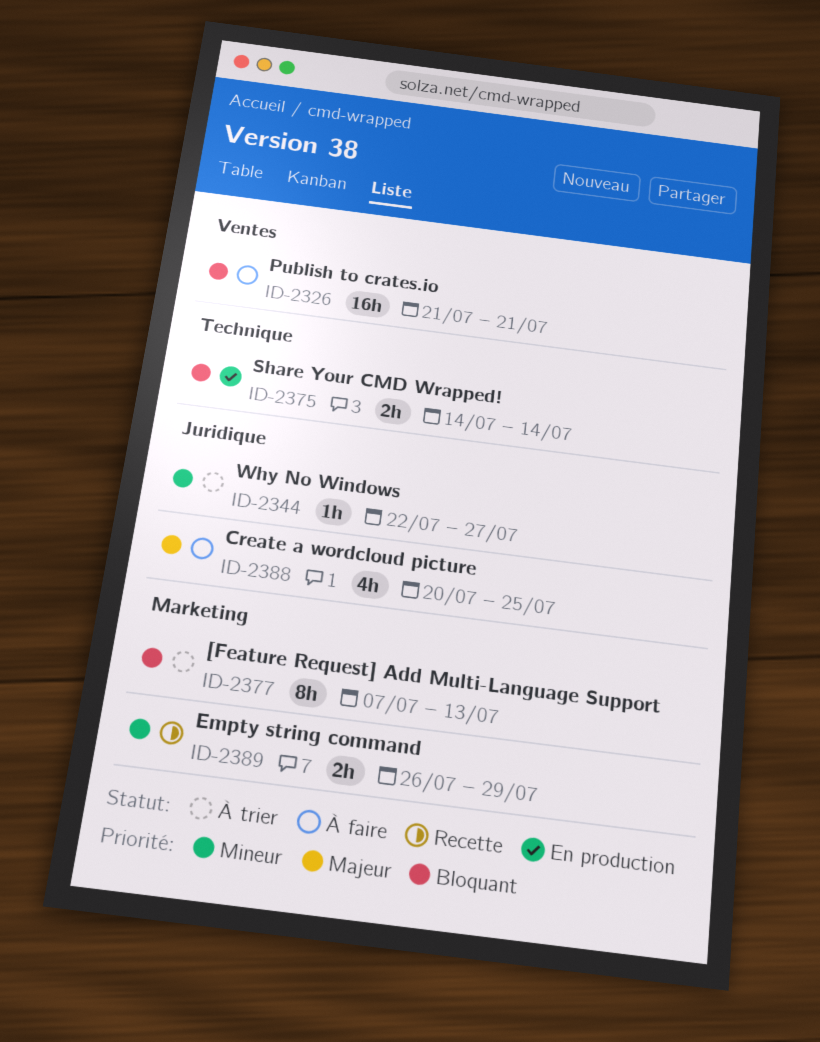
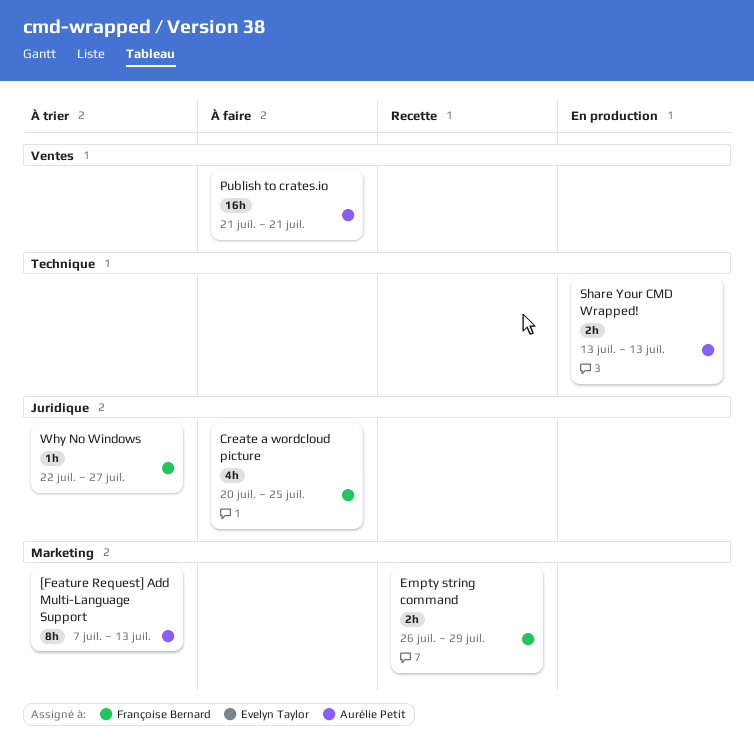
Share Your CMD Wrapped!, start: Jul 14 -> Jul 13
Share Your CMD Wrapped!, due: Jul 14 -> Jul 13

